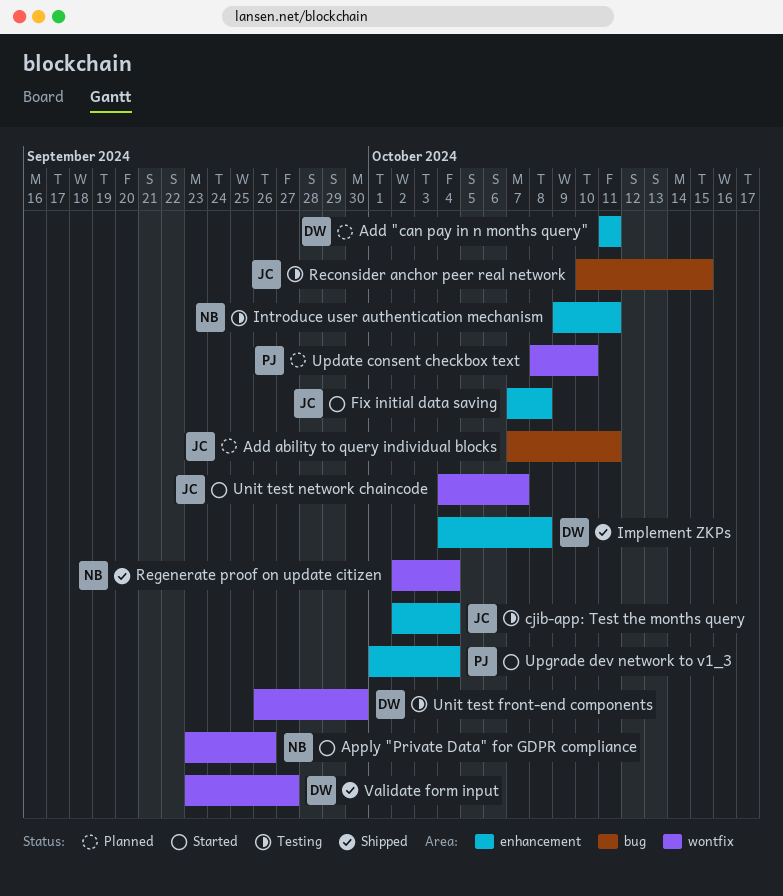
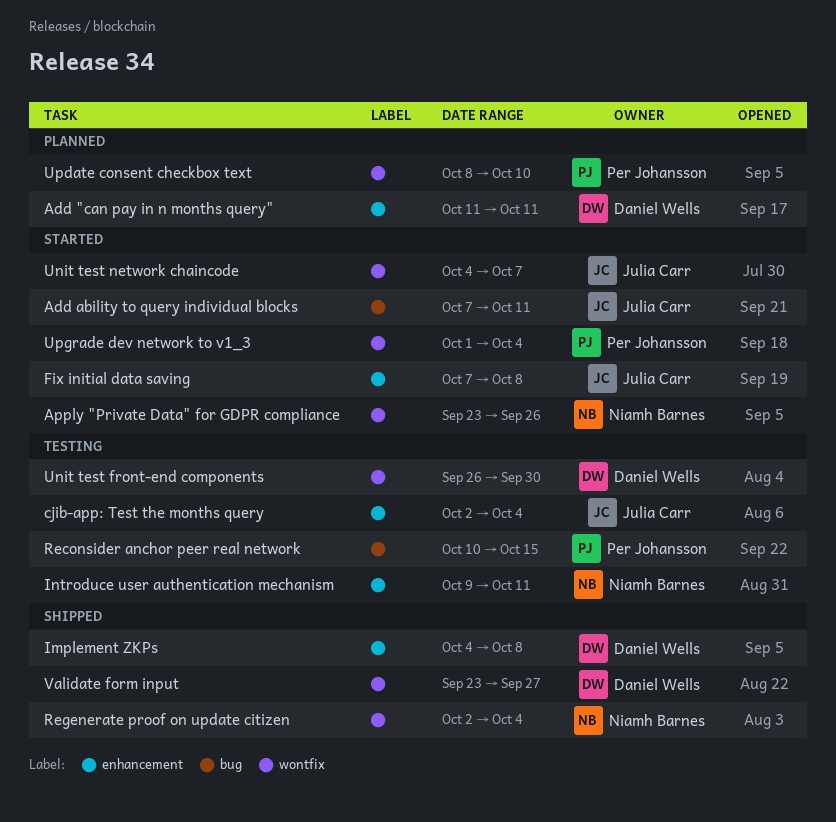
Add ability to query individual blocks, status: Planned -> Started
Reconsider anchor peer real network, owner: Julia Carr -> Per Johansson
Upgrade dev network to v1_3, label: enhancement -> wontfix

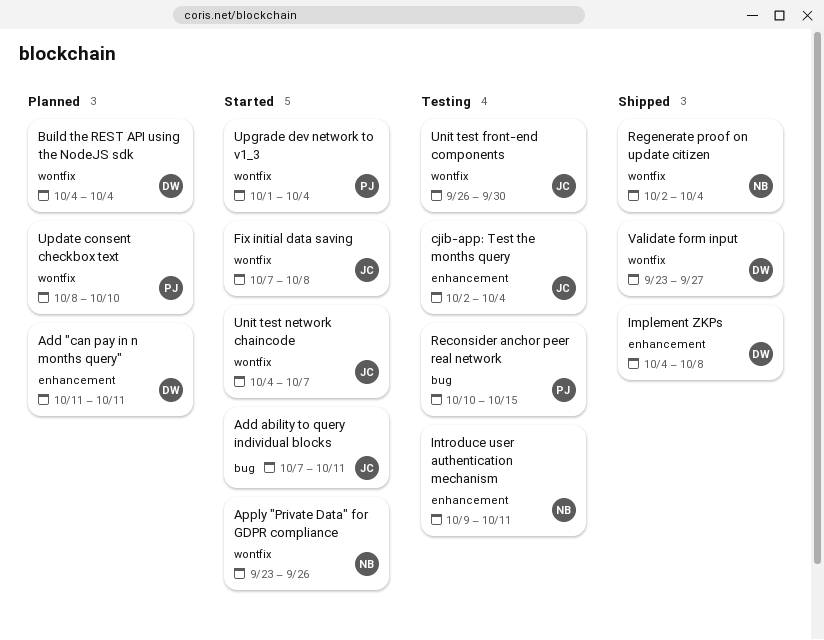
Build the REST API using the NodeJS sdk: none -> present
Fix initial data saving, label: enhancement -> wontfix
Unit test front-end components, owner: Daniel Wells -> Julia Carr

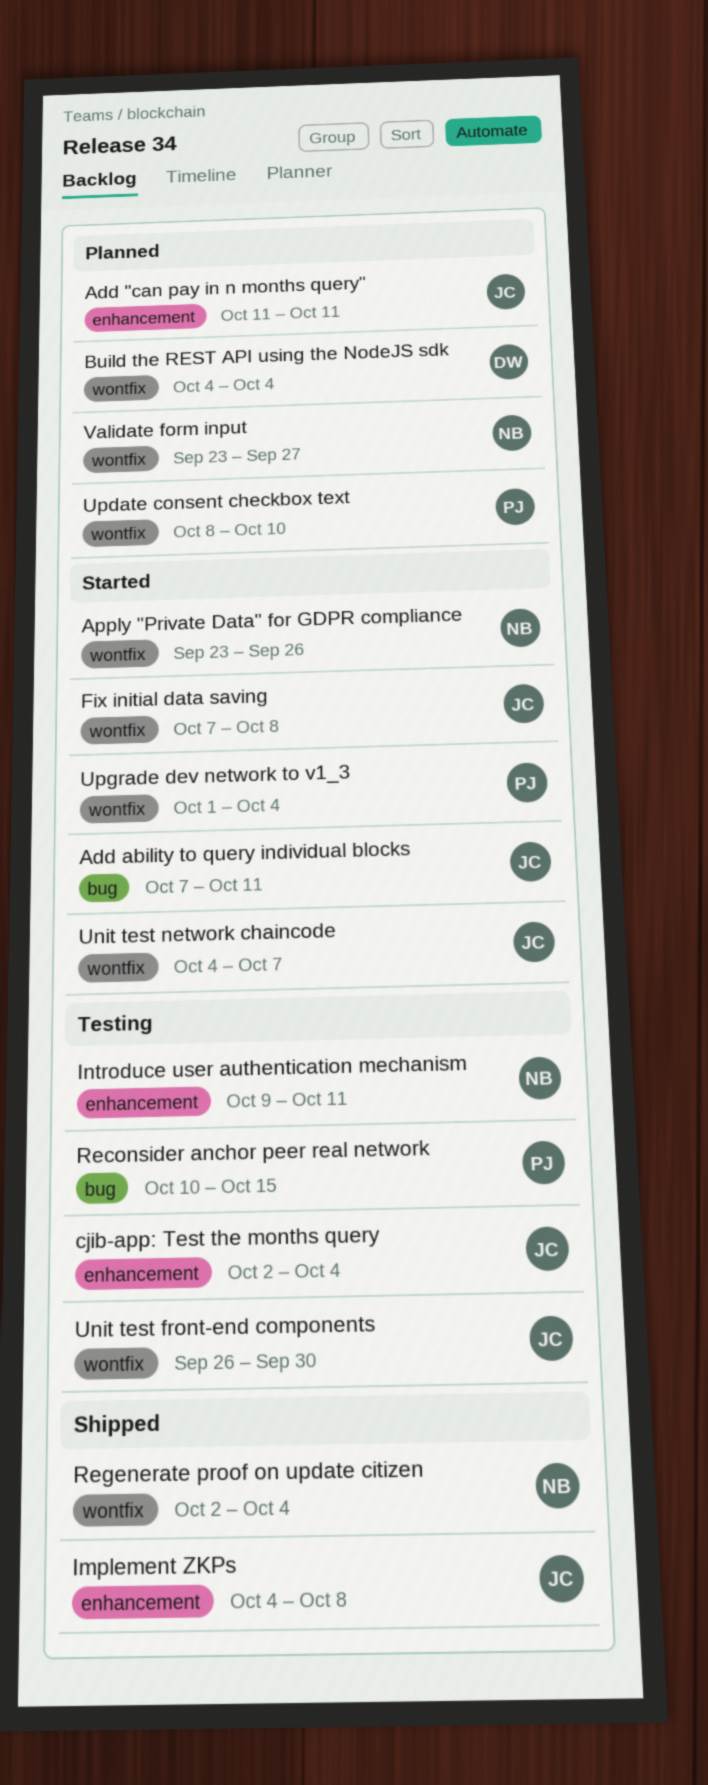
Add "can pay in n months query", owner: DW -> JC
Implement ZKPs, owner: DW -> JC
Validate form input, status: Shipped -> Planned
Validate form input, owner: DW -> NB

